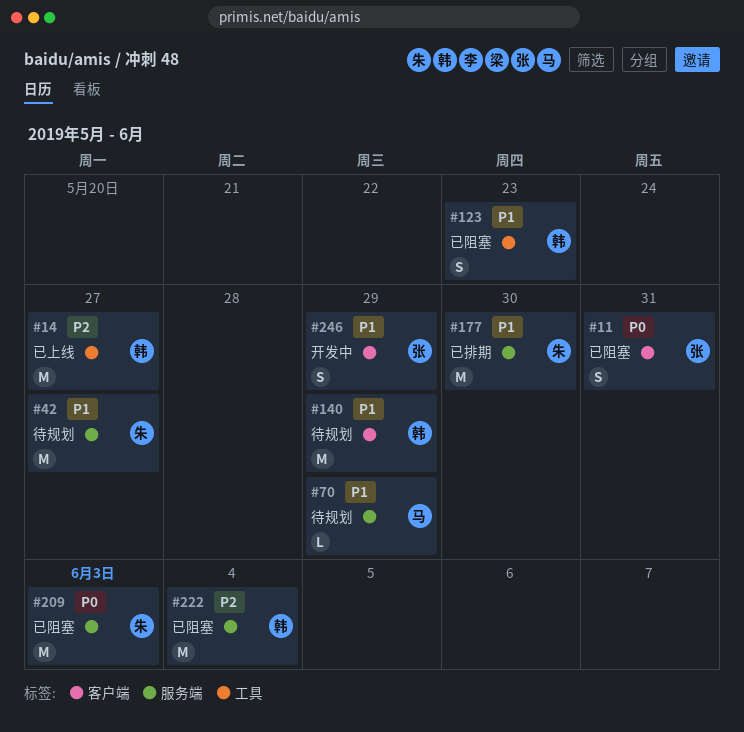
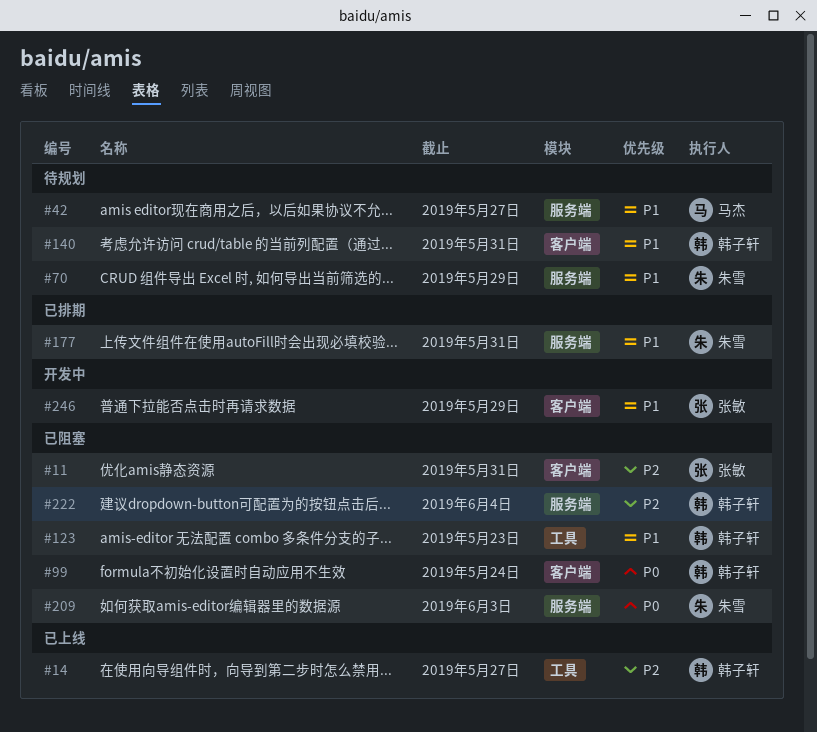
#11, priority: P0 -> P2
#42, owner: 朱雪 -> 马杰
#70, owner: 马杰 -> 朱雪
#99: none -> present
#140, due: May 29 -> May 31
#177, due: May 30 -> May 31

